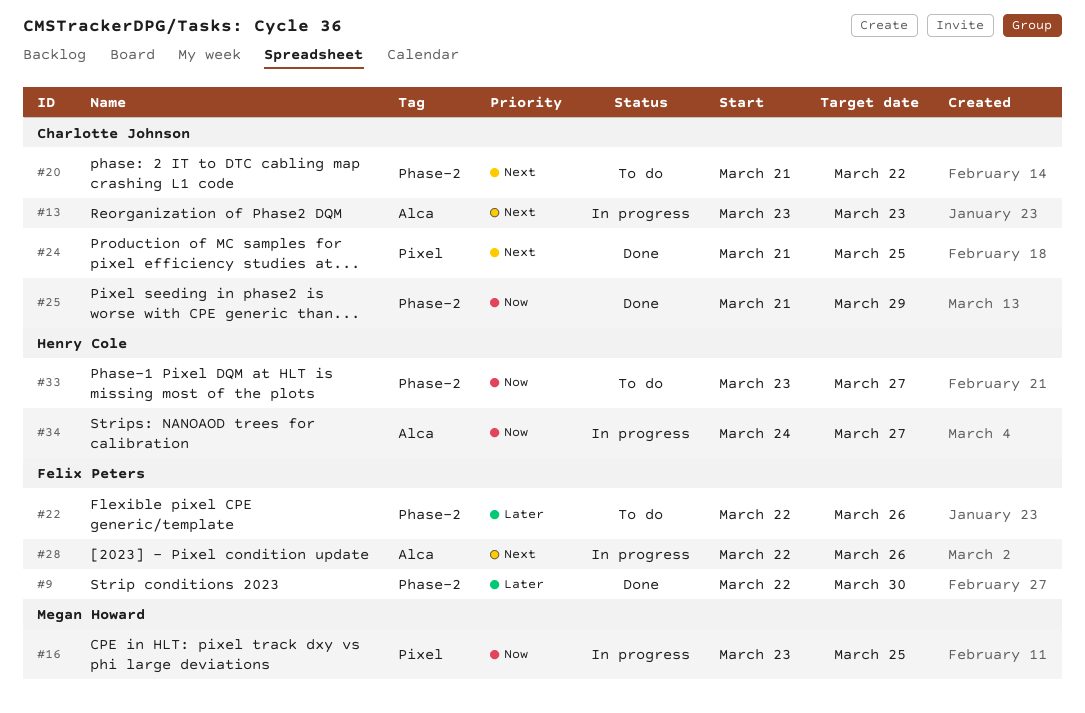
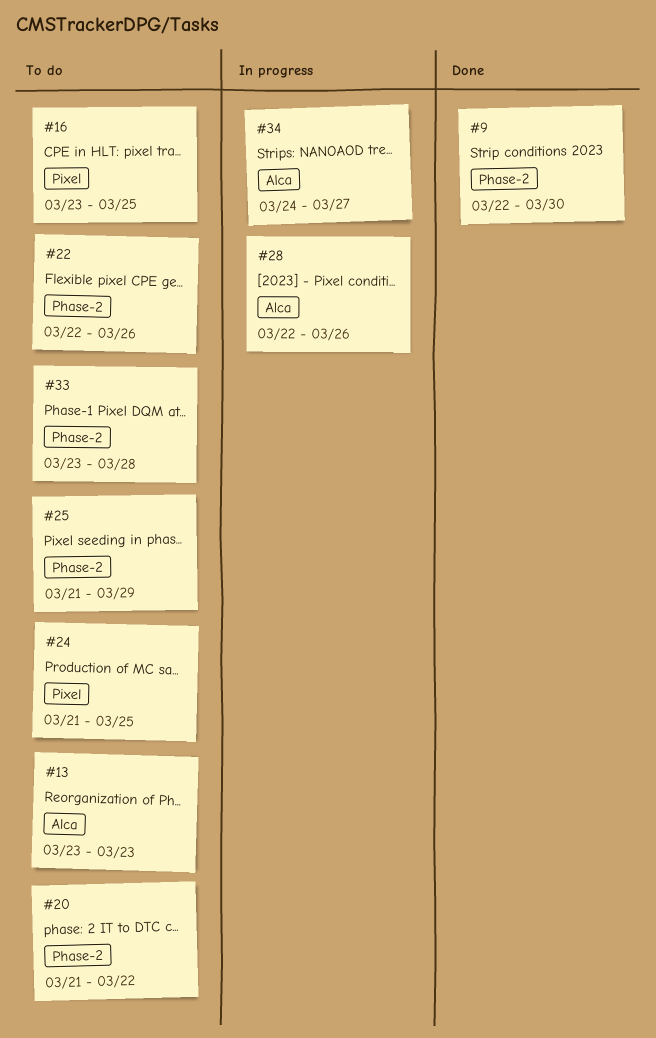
#13, status: In progress -> To do
#16, status: In progress -> To do
#24, status: Done -> To do
#25, status: Done -> To do
#33, due: Mar 27 -> Mar 28

